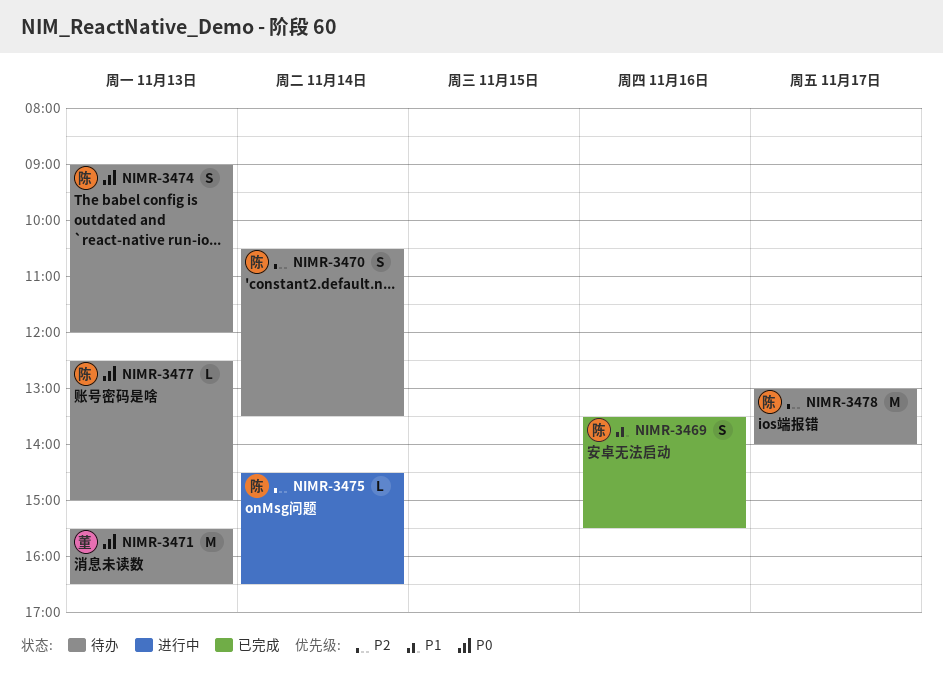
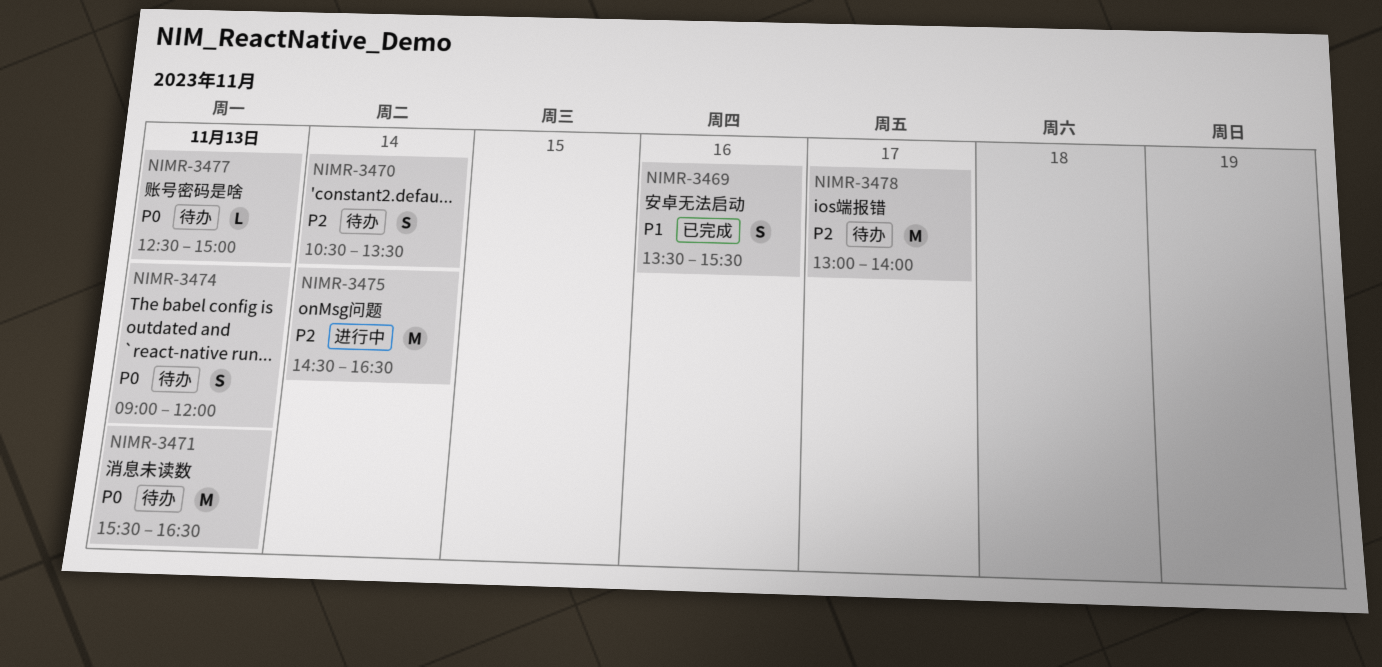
NIMR-3475, estimate: L -> M

